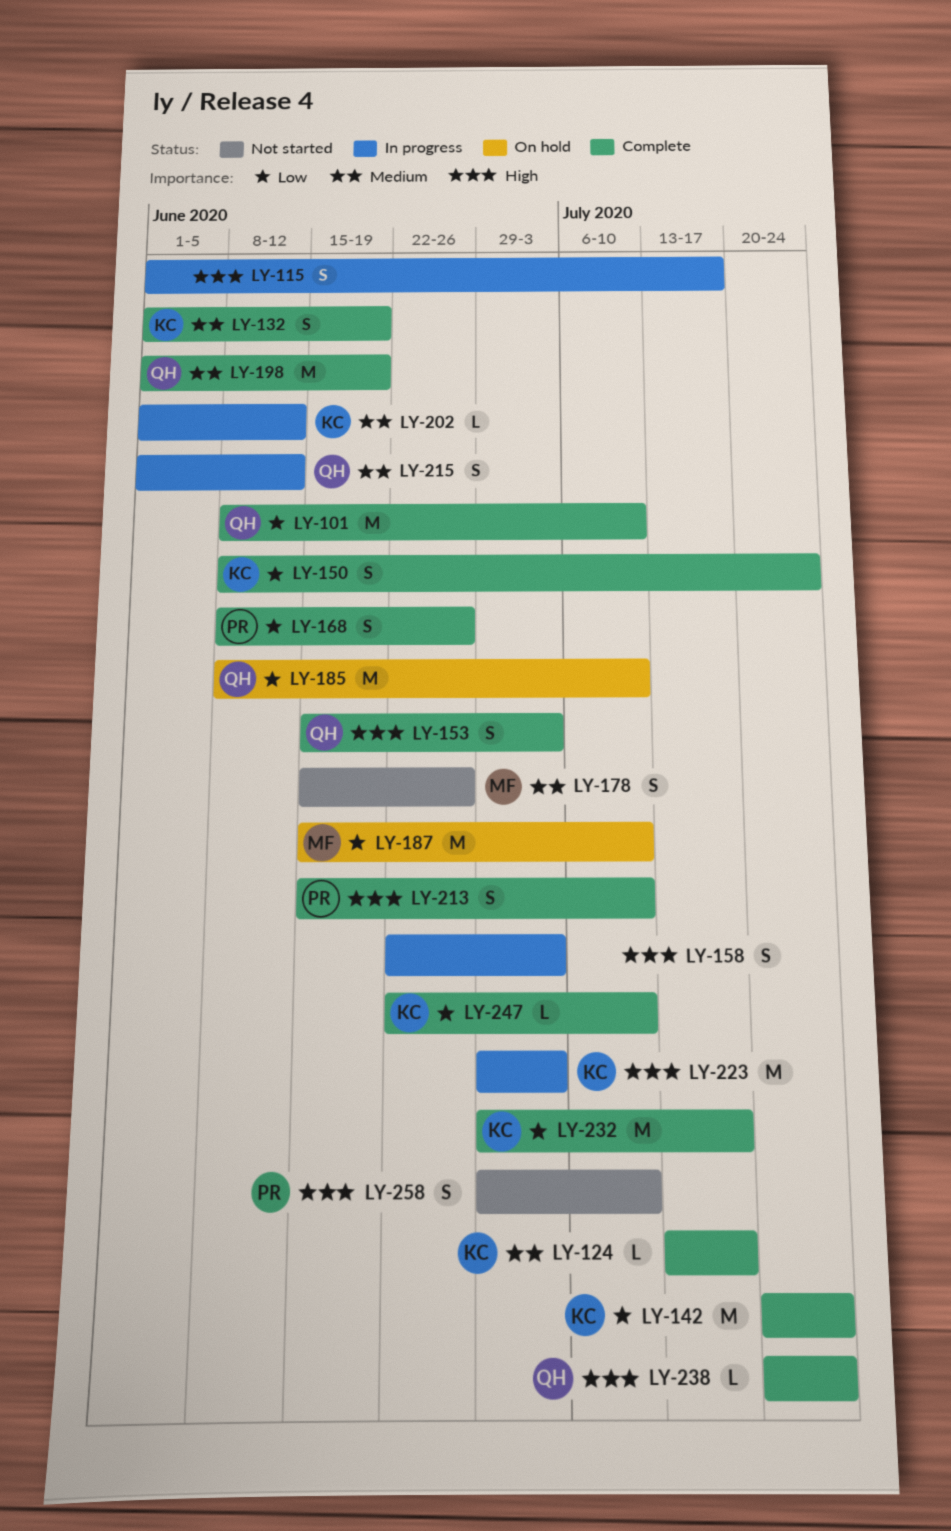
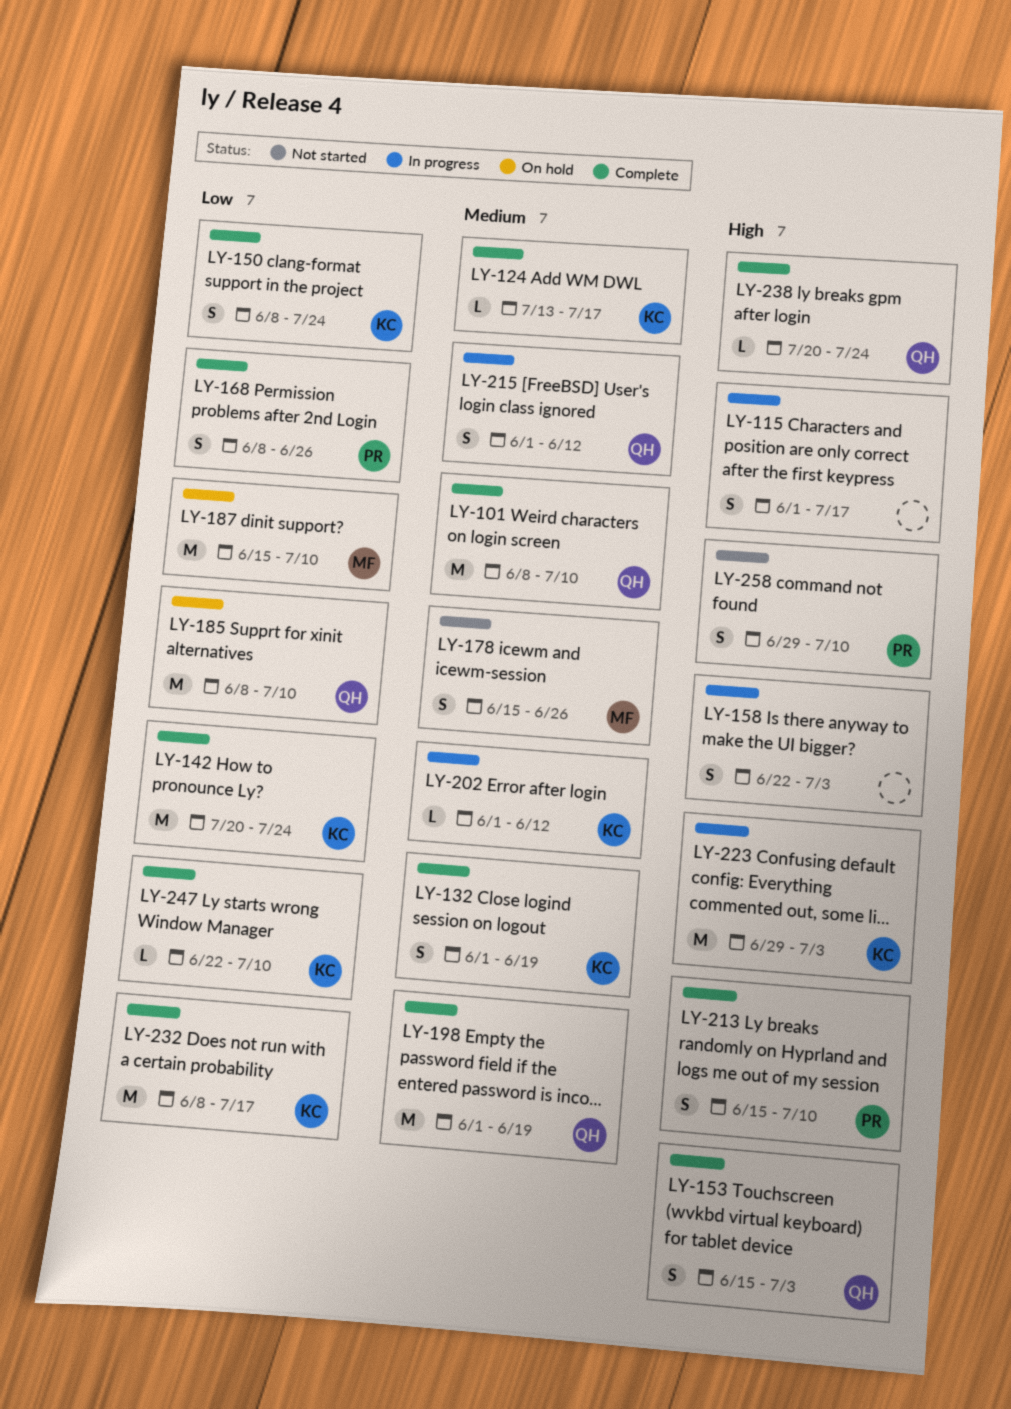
LY-101, priority: Low -> Medium
LY-232, start: Jun 29 -> Jun 8

